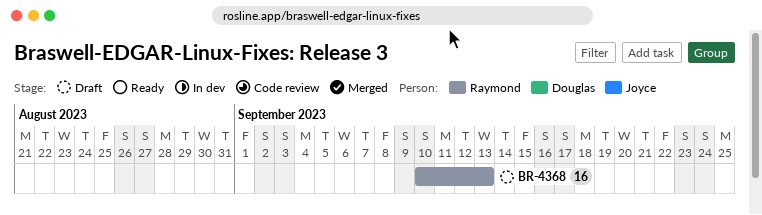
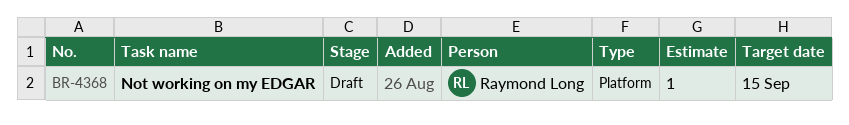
BR-4368, estimate: 16 -> 1
BR-4368, due: Sep 13 -> Sep 15

